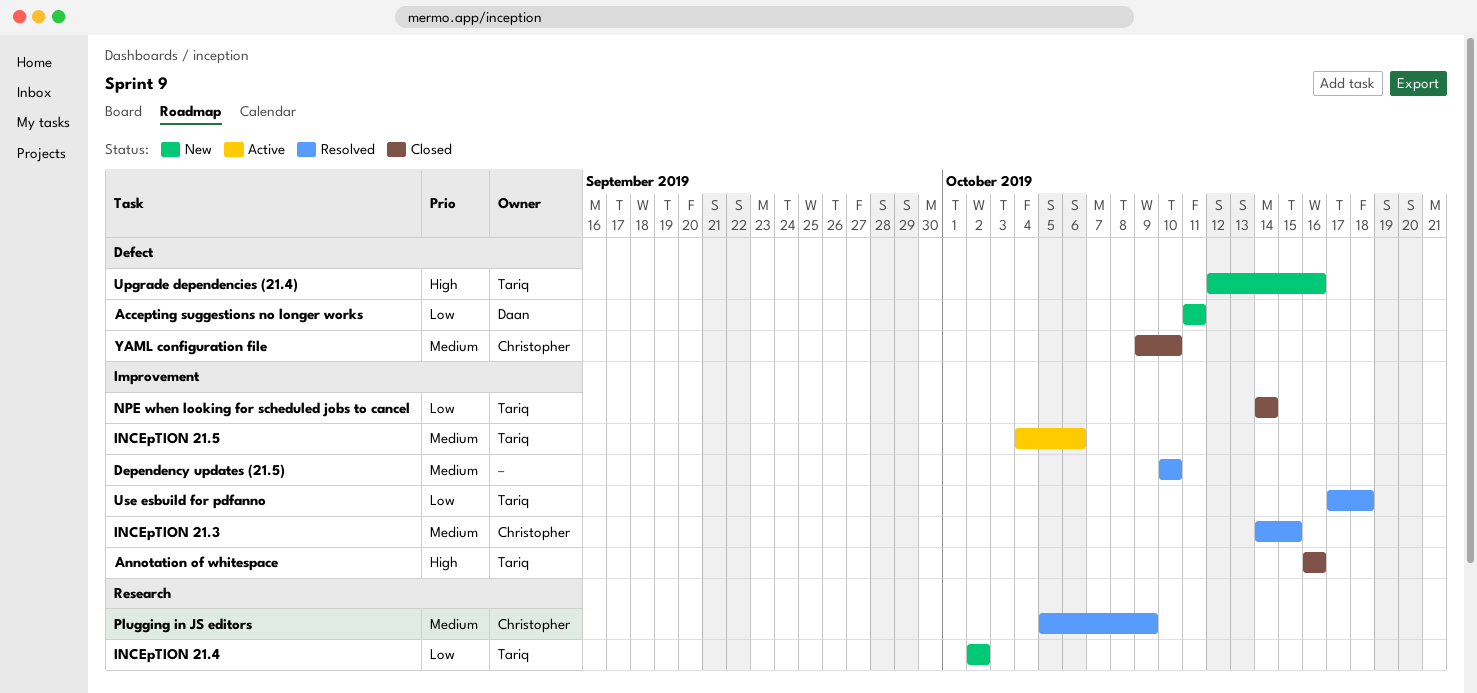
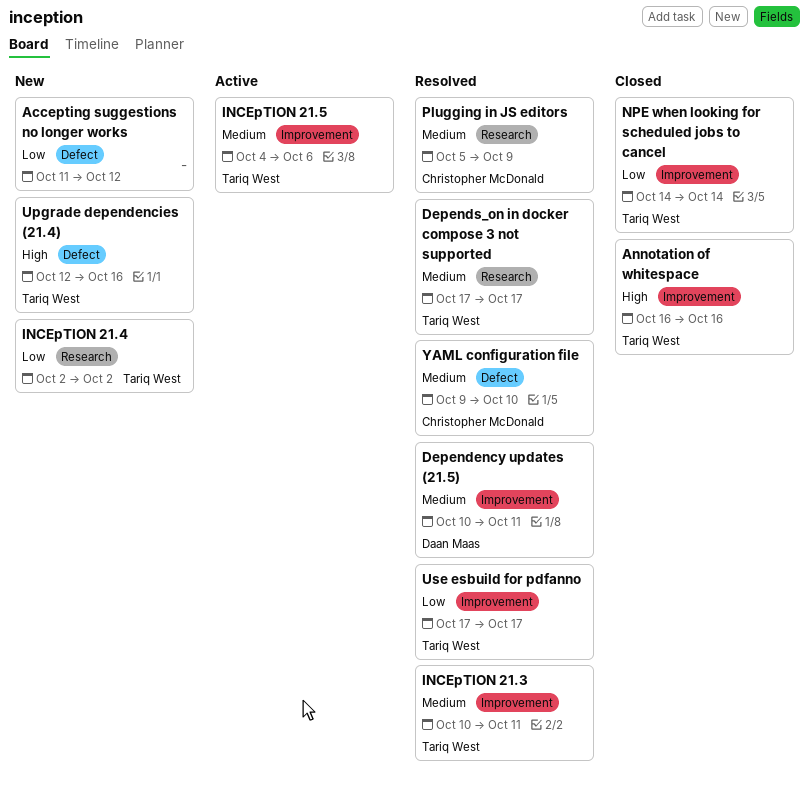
Accepting suggestions no longer works, owner: Daan Maas -> none
Accepting suggestions no longer works, due: Oct 11 -> Oct 12
Dependency updates (21.5), owner: none -> Daan Maas
Dependency updates (21.5), due: Oct 10 -> Oct 11
Depends_on in docker compose 3 not supported: none -> present
INCEpTION 21.3, owner: Christopher McDonald -> Tariq West
INCEpTION 21.3, start: Oct 14 -> Oct 10
INCEpTION 21.3, due: Oct 15 -> Oct 11
Use esbuild for pdfanno, due: Oct 18 -> Oct 17
YAML configuration file, status: Closed -> Resolved

